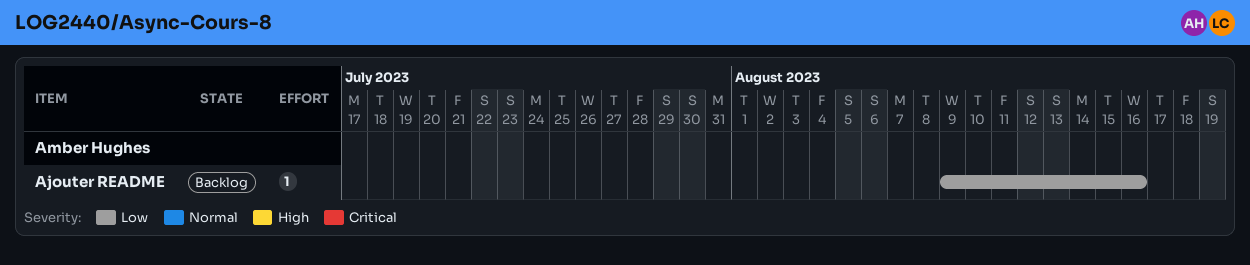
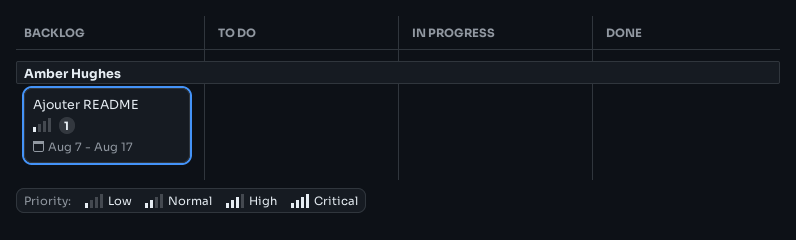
Ajouter README, start: Aug 9 -> Aug 7
Ajouter README, due: Aug 16 -> Aug 17

